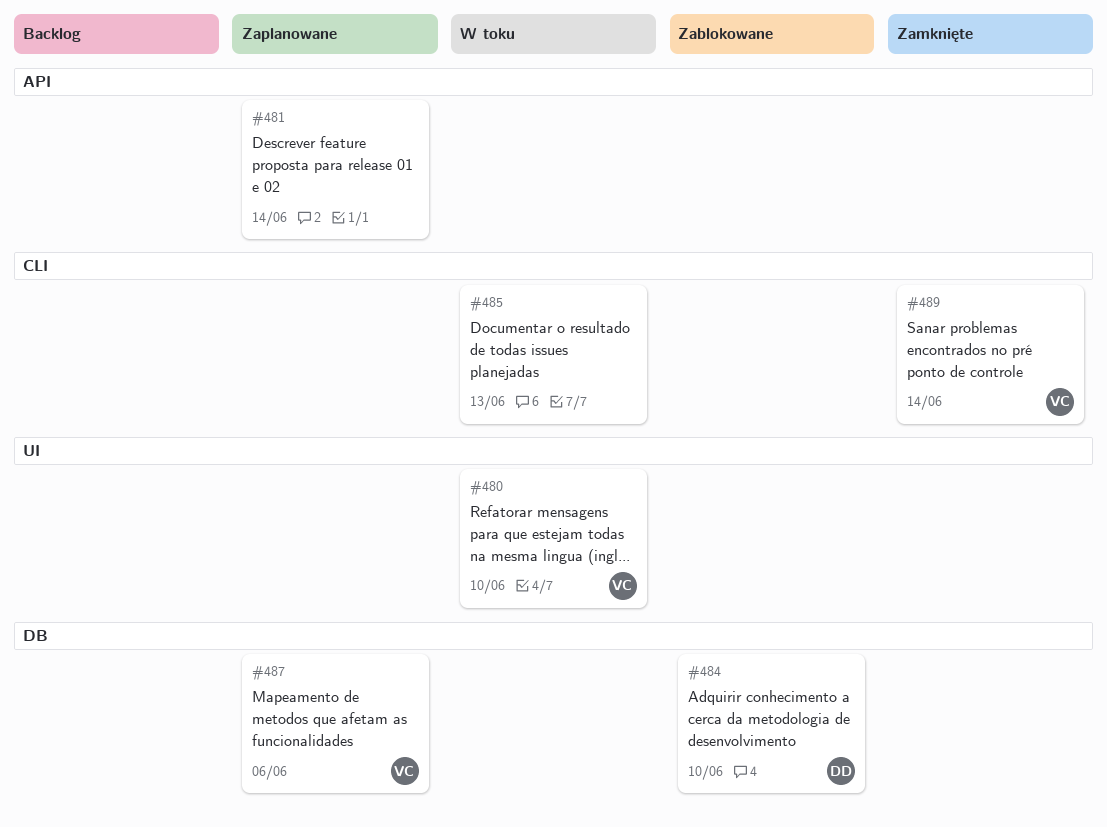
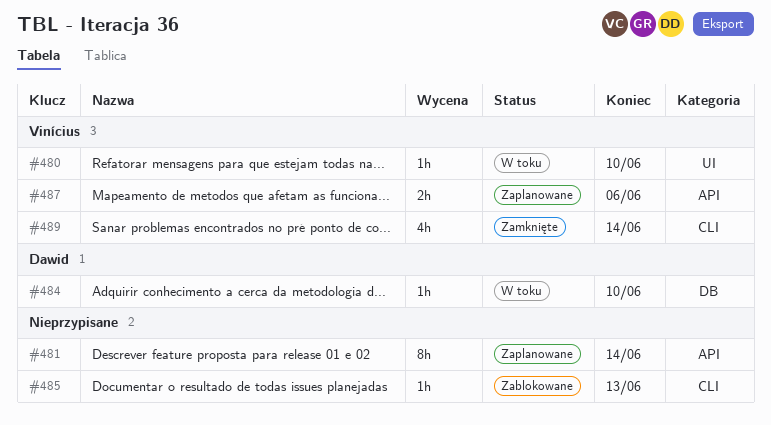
#484, status: Zablokowane -> W toku
#485, status: W toku -> Zablokowane
#487, label: DB -> API

